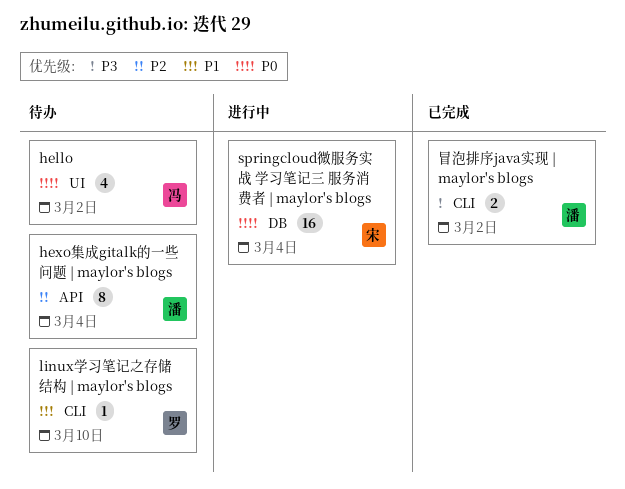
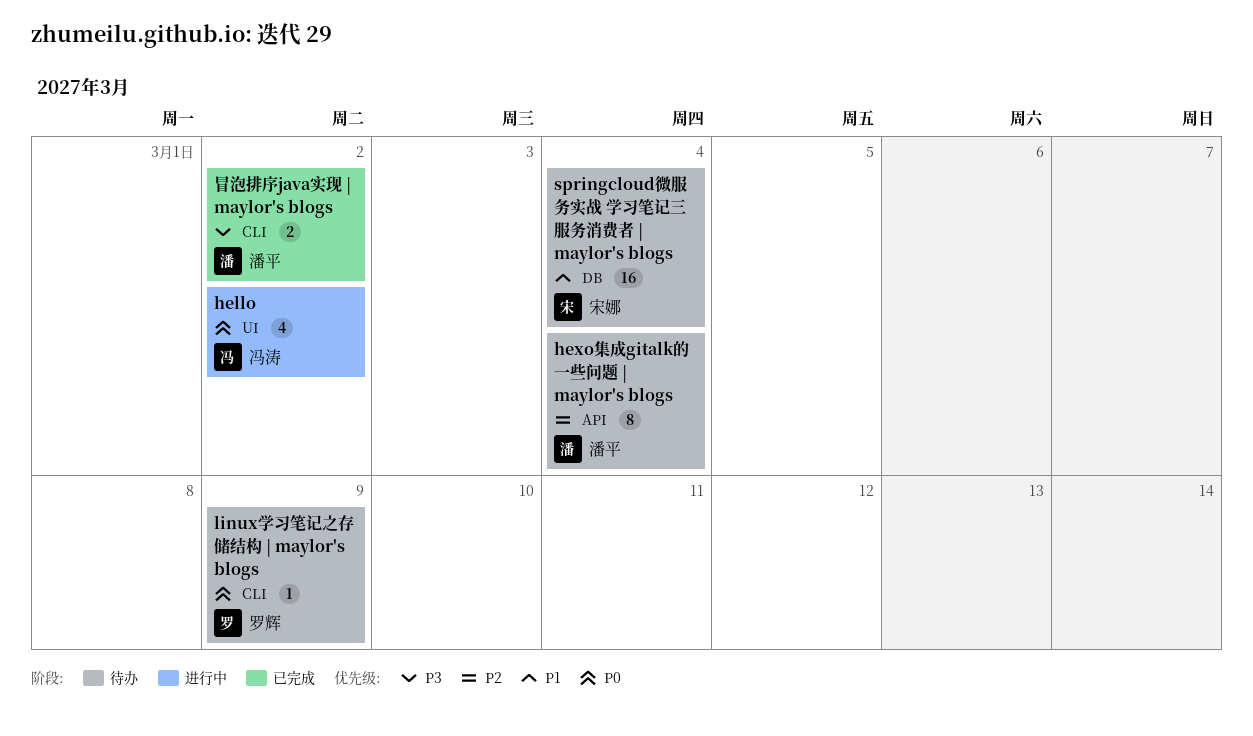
hello, status: 待办 -> 进行中
linux学习笔记之存储结构 | maylor's blogs, priority: P1 -> P0
linux学习笔记之存储结构 | maylor's blogs, due: Mar 10 -> Mar 9
springcloud微服务实战 学习笔记三 服务消费者 | maylor's blogs, status: 进行中 -> 待办
springcloud微服务实战 学习笔记三 服务消费者 | maylor's blogs, priority: P0 -> P1

